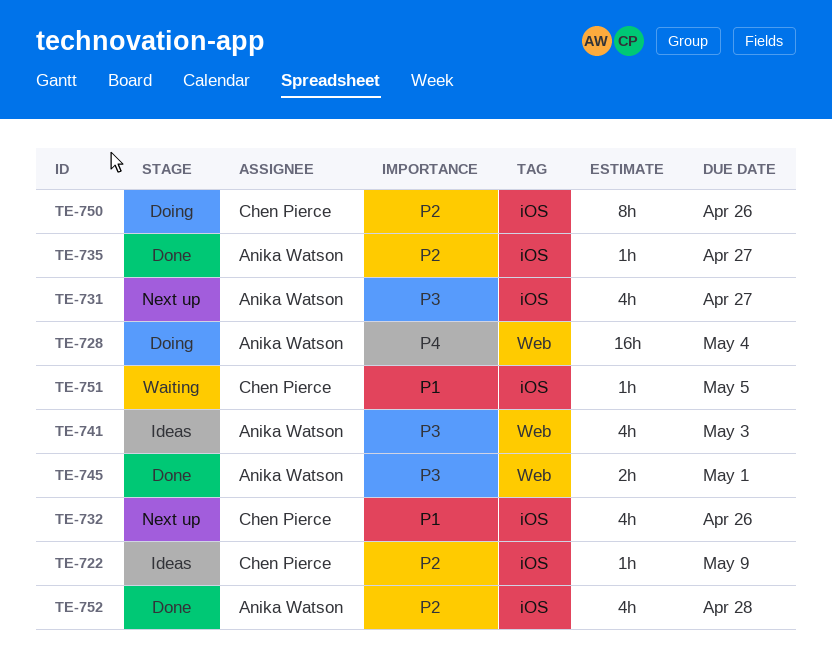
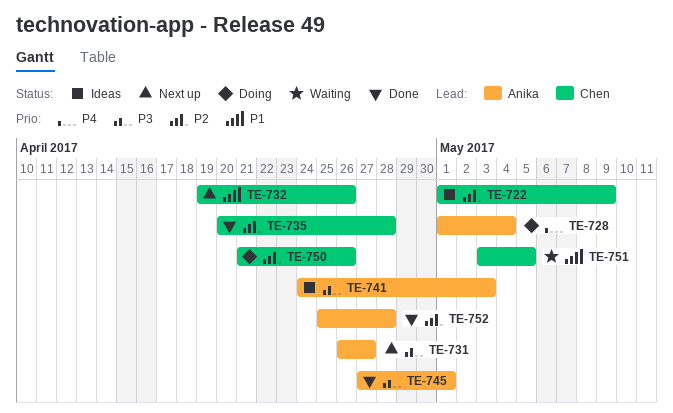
TE-735, owner: Anika Watson -> Chen Pierce
TE-735, due: Apr 27 -> Apr 28

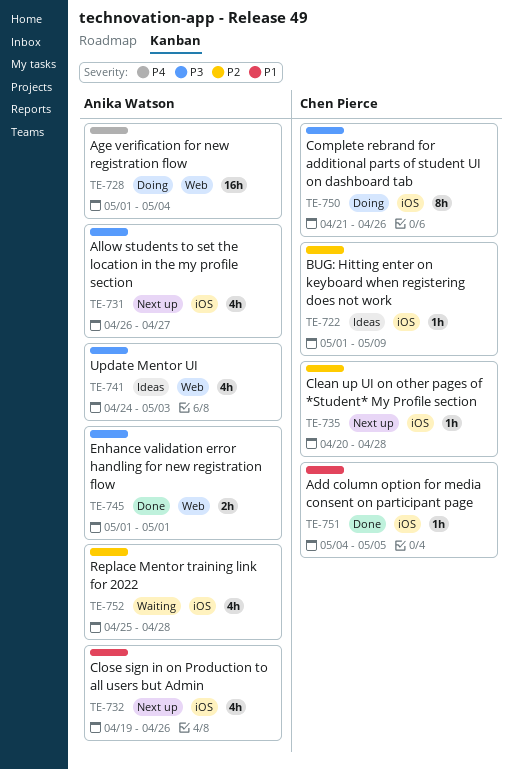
TE-732, owner: Chen Pierce -> Anika Watson
TE-735, status: Done -> Next up
TE-745, start: Apr 27 -> May 1
TE-750, priority: P2 -> P3
TE-751, status: Waiting -> Done
TE-751, start: May 3 -> May 4
TE-752, status: Done -> Waiting

